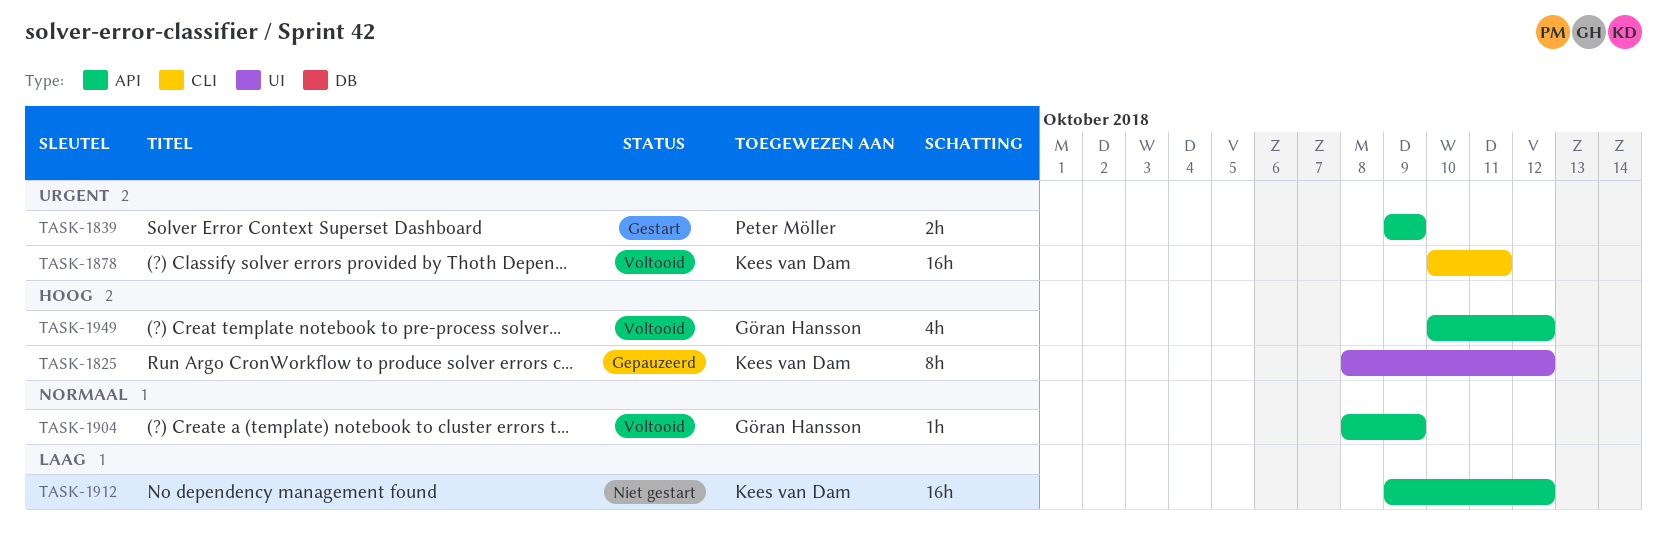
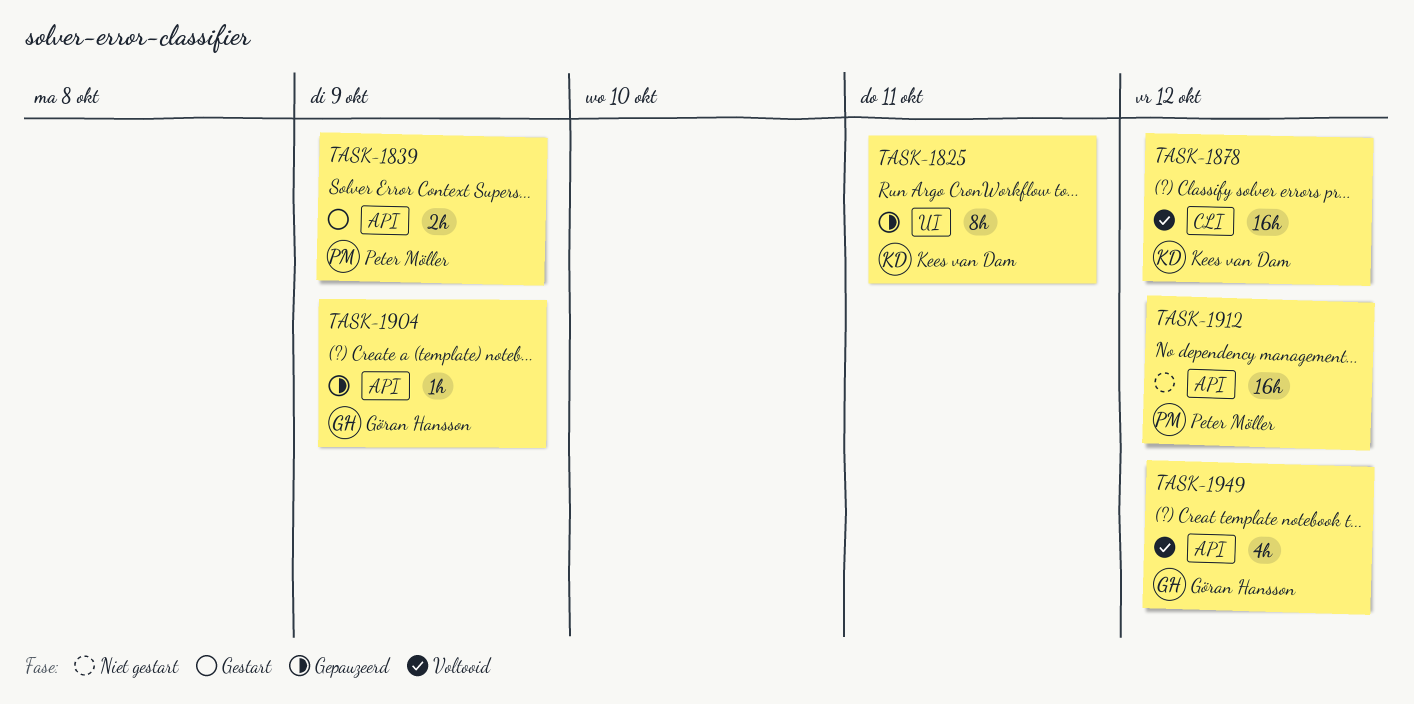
TASK-1825, due: Oct 12 -> Oct 11
TASK-1878, due: Oct 11 -> Oct 12
TASK-1904, status: Voltooid -> Gepauzeerd
TASK-1912, owner: Kees van Dam -> Peter Möller

